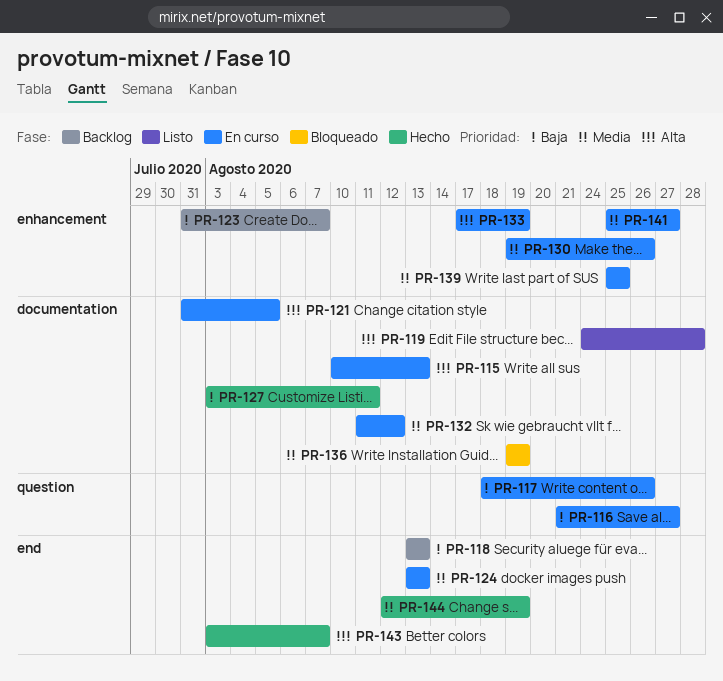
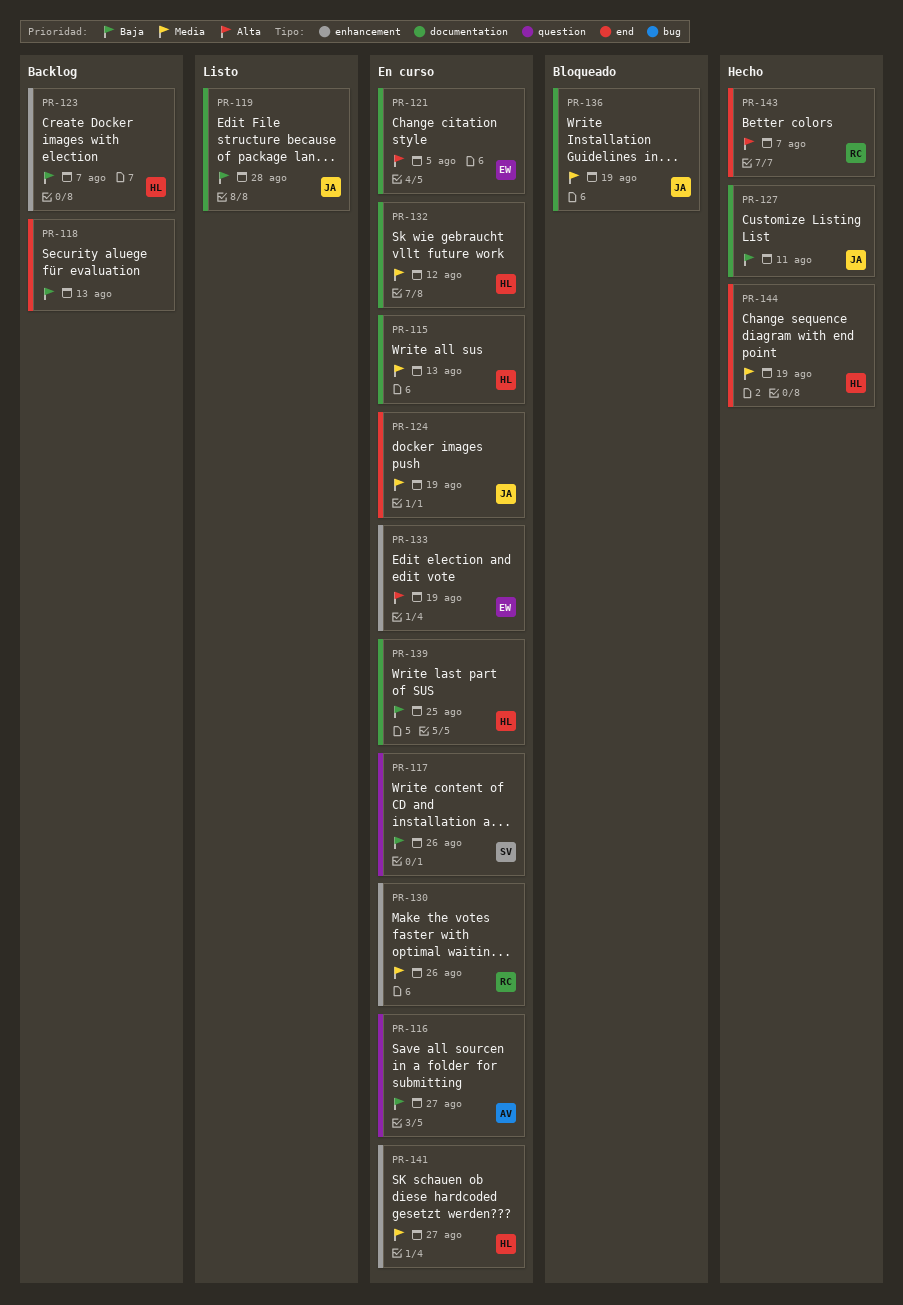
PR-115, priority: Alta -> Media
PR-119, priority: Alta -> Baja
PR-124, due: Aug 13 -> Aug 19
PR-139, priority: Media -> Baja
PR-139, label: enhancement -> documentation

